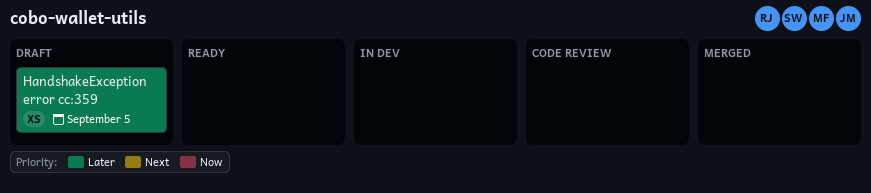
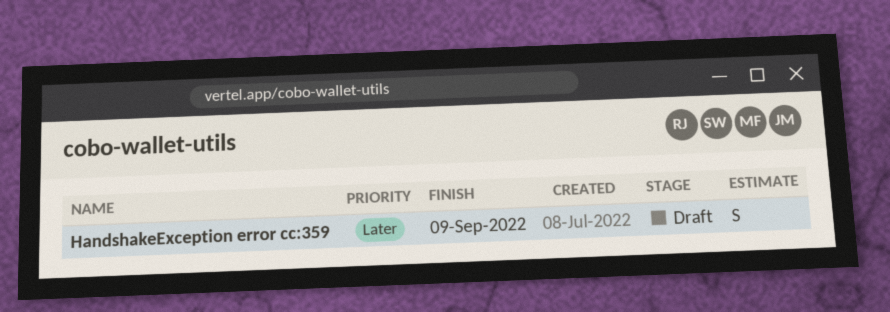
HandshakeException error cc:359, estimate: XS -> S
HandshakeException error cc:359, due: Sep 5 -> Sep 9

